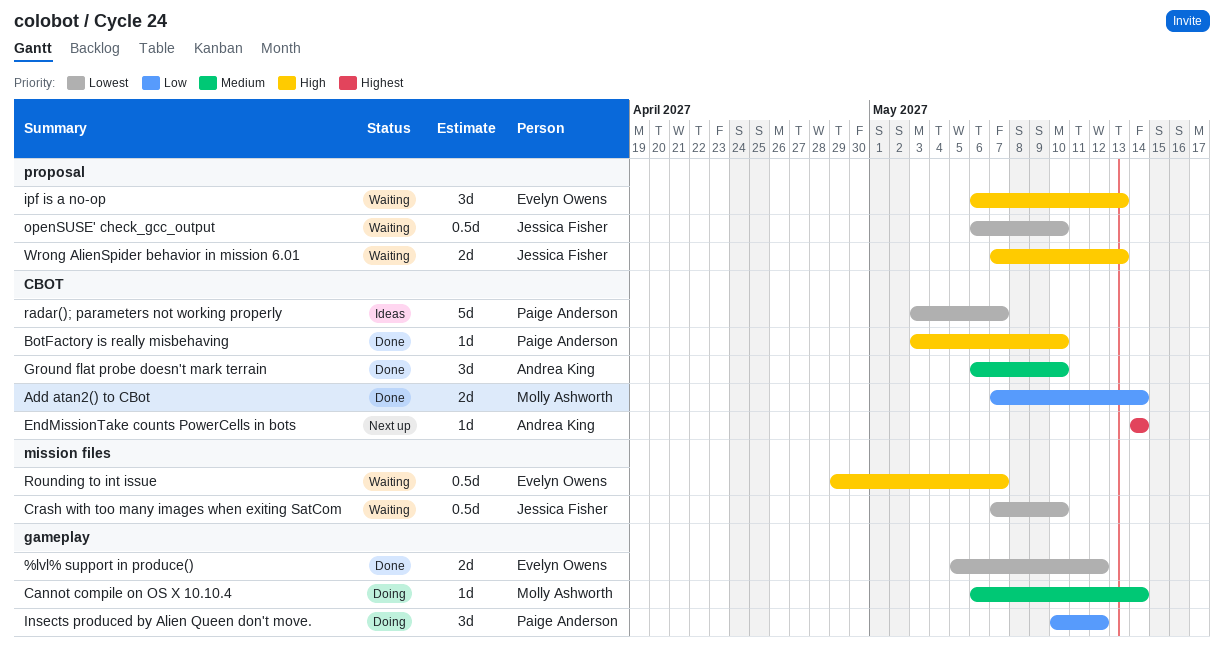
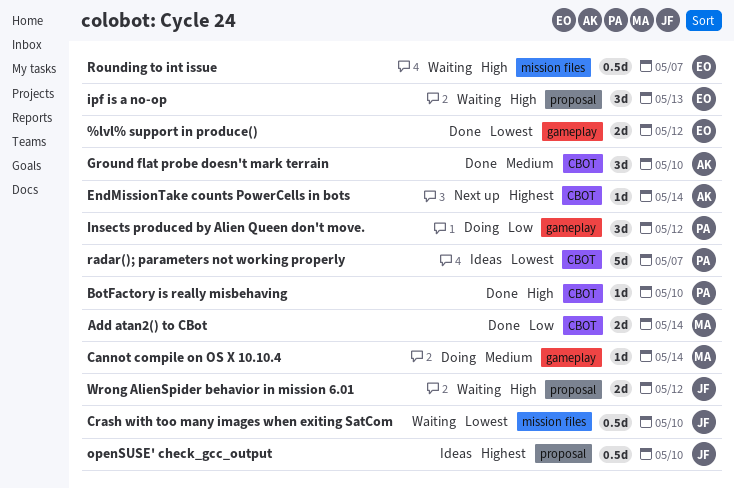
openSUSE' check_gcc_output, status: Waiting -> Ideas
openSUSE' check_gcc_output, priority: Lowest -> Highest
Wrong AlienSpider behavior in mission 6.01, due: May 13 -> May 12

